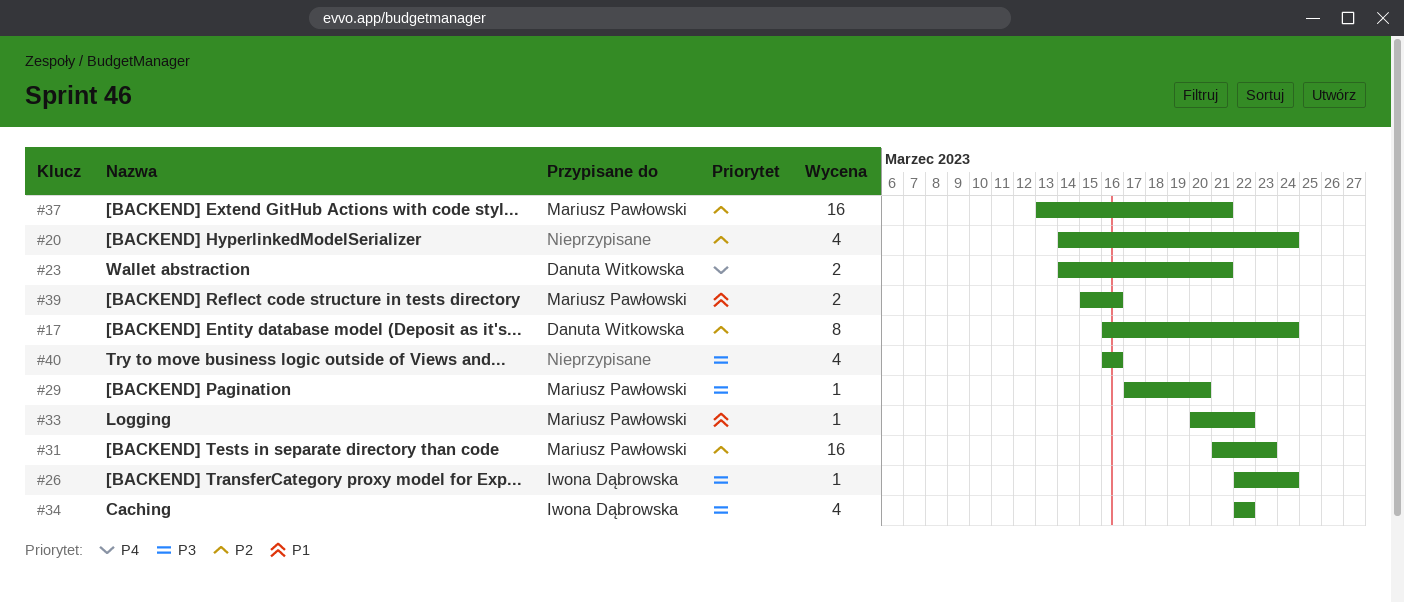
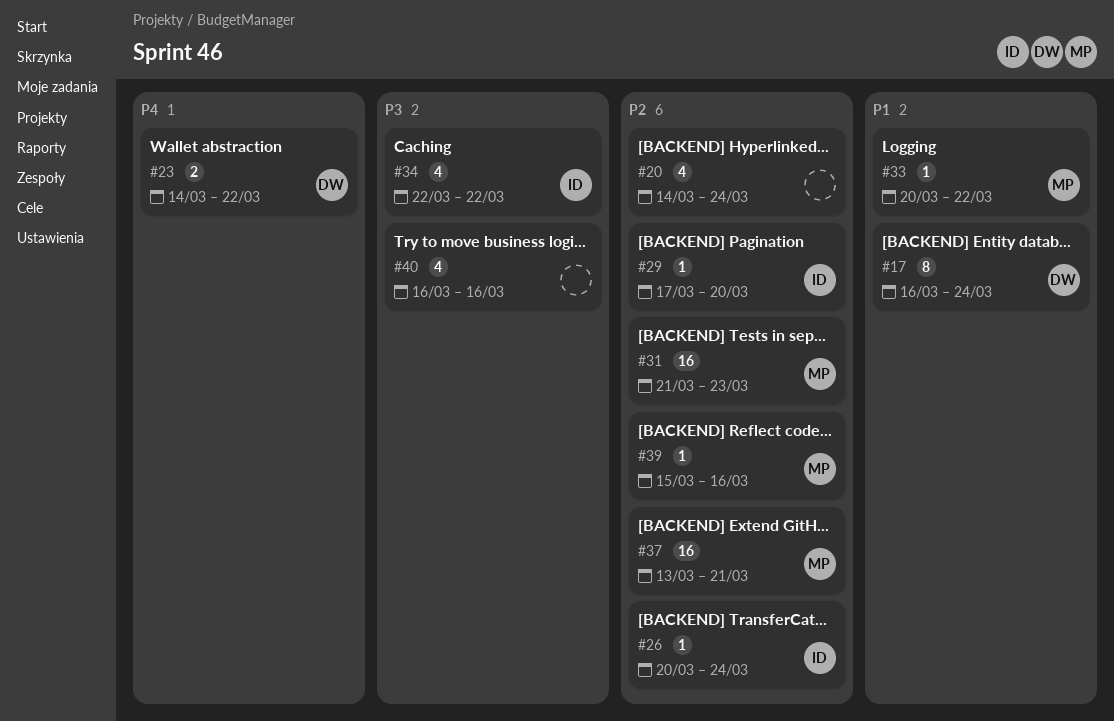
#17, priority: P2 -> P1
#23, due: Mar 21 -> Mar 22
#26, priority: P3 -> P2
#26, start: Mar 22 -> Mar 20
#29, owner: Mariusz Pawłowski -> Iwona Dąbrowska
#29, priority: P3 -> P2
#39, priority: P1 -> P2
#39, estimate: 2 -> 1

